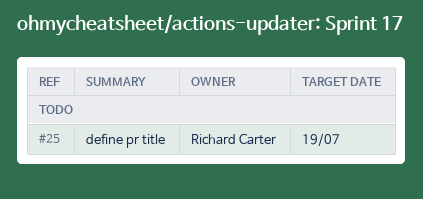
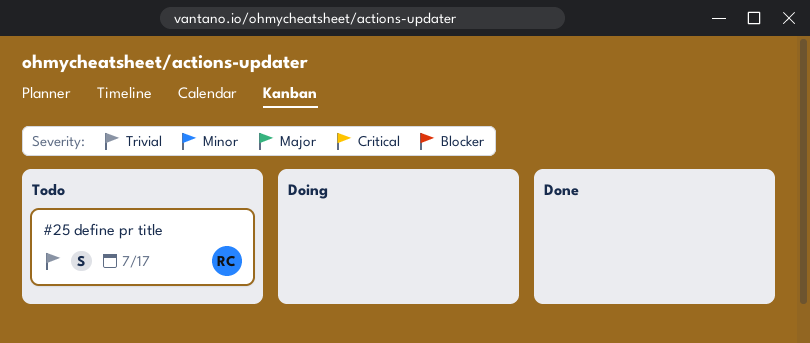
#25, due: Jul 19 -> Jul 17

